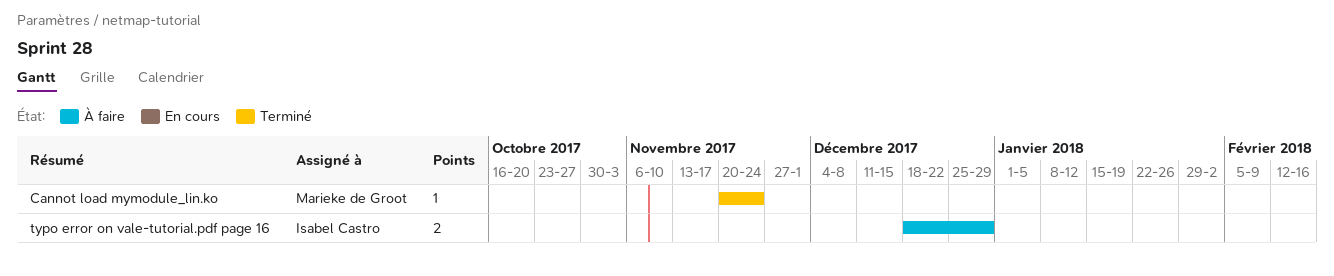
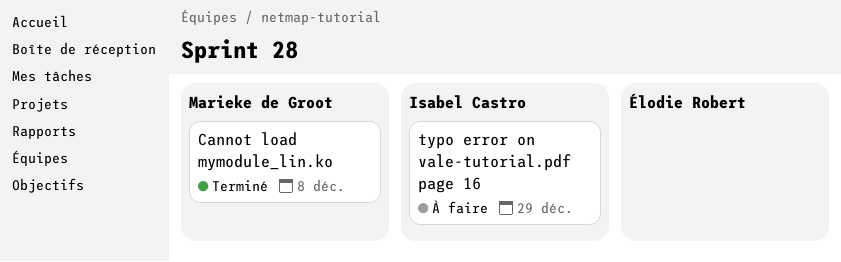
Cannot load mymodule_lin.ko, due: Nov 24 -> Dec 8

